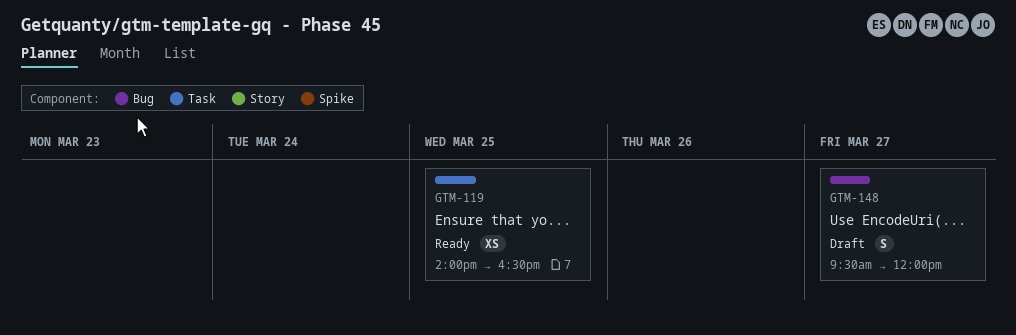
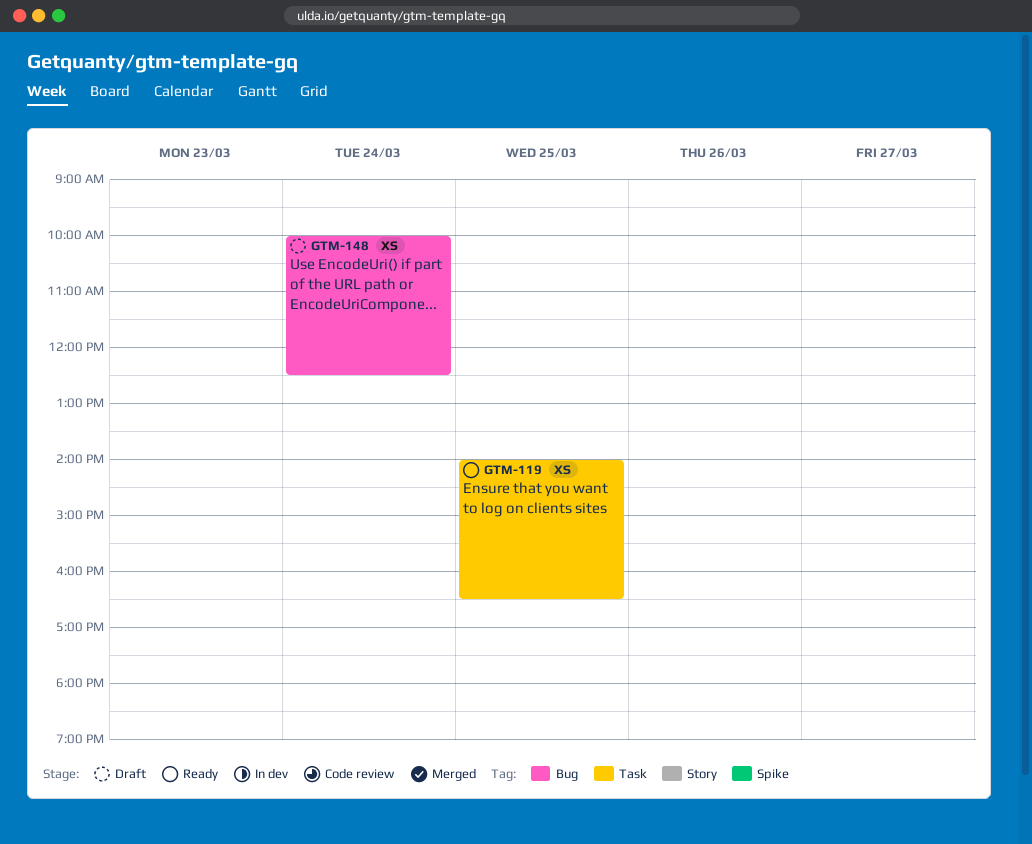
GTM-148, estimate: S -> XS
GTM-148, day: Mar 27 -> Mar 24
GTM-148, begins: 09:30 -> 10:00
GTM-148, ends: 12:00 -> 12:30

